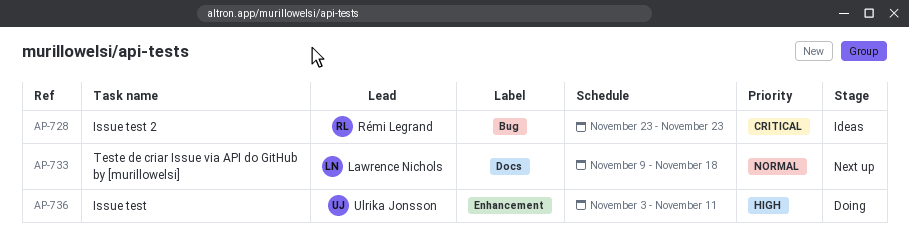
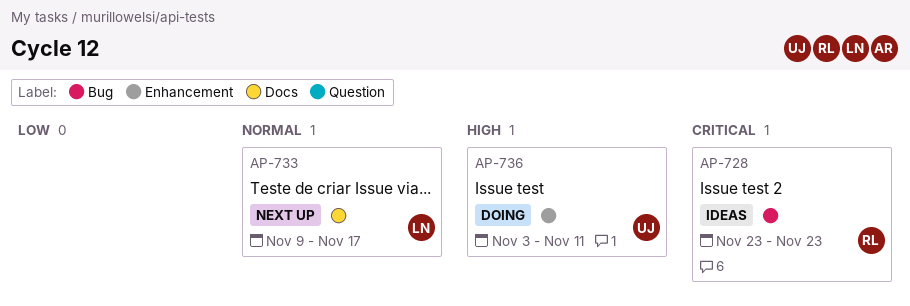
AP-733, due: Nov 18 -> Nov 17

